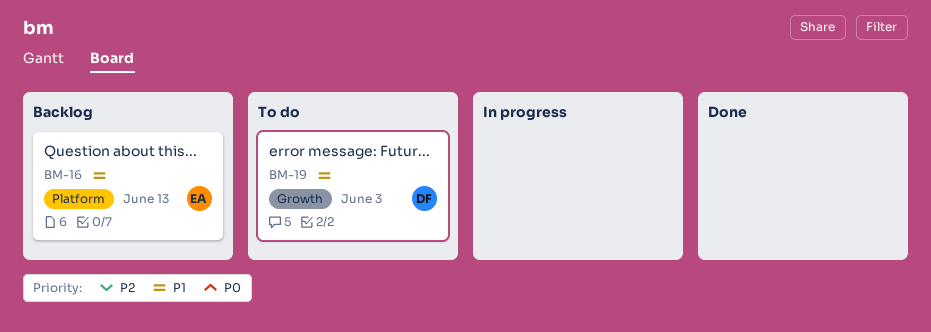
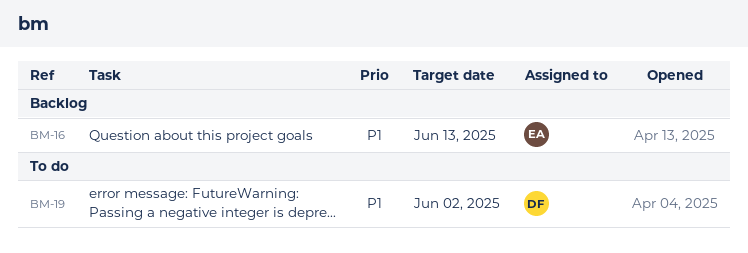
BM-19, due: Jun 3 -> Jun 2

